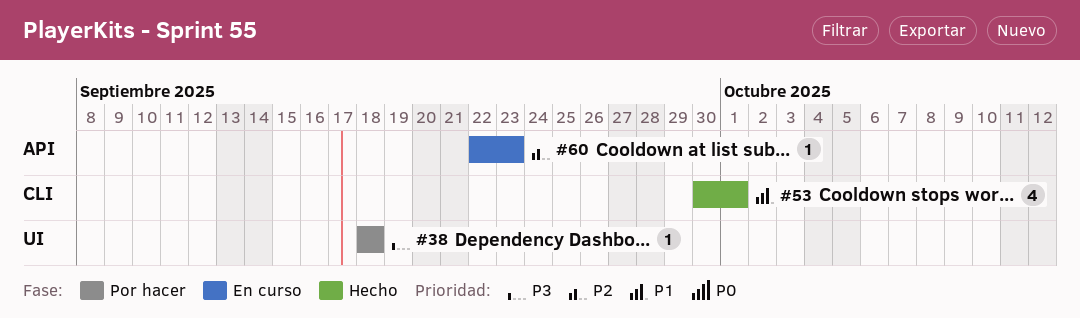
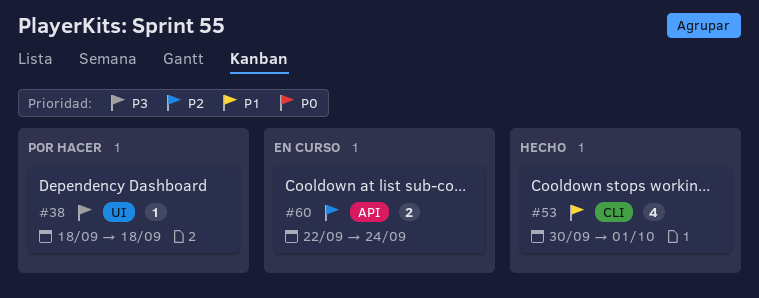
#60, estimate: 1 -> 2
#60, due: Sep 23 -> Sep 24

